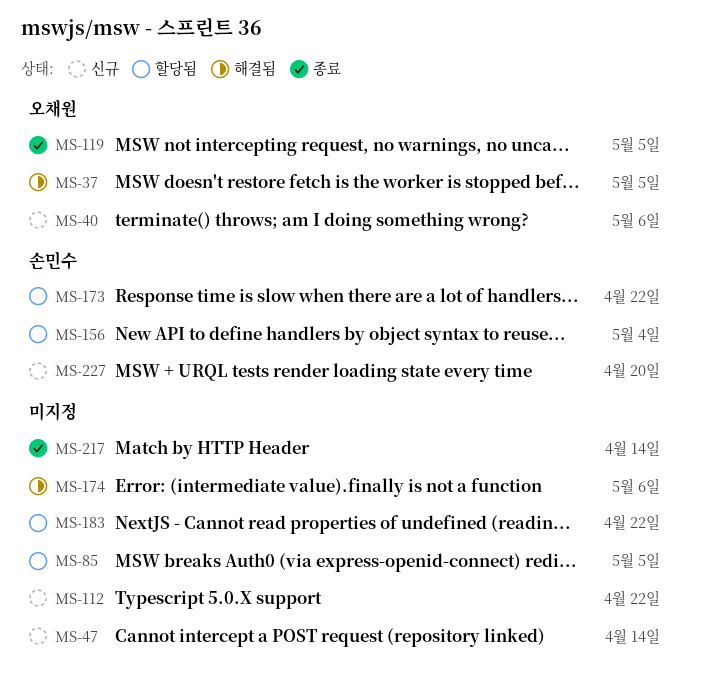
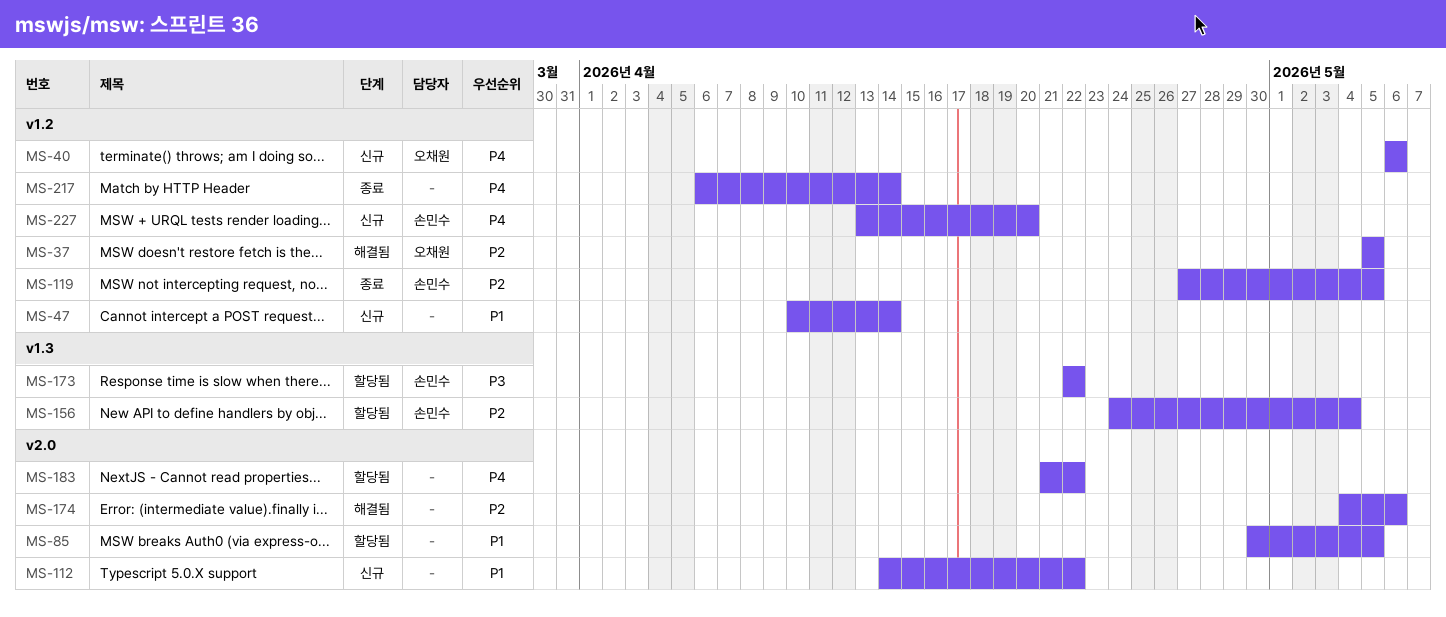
MS-119, owner: 오채원 -> 손민수

